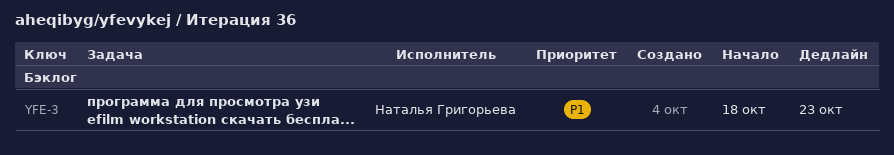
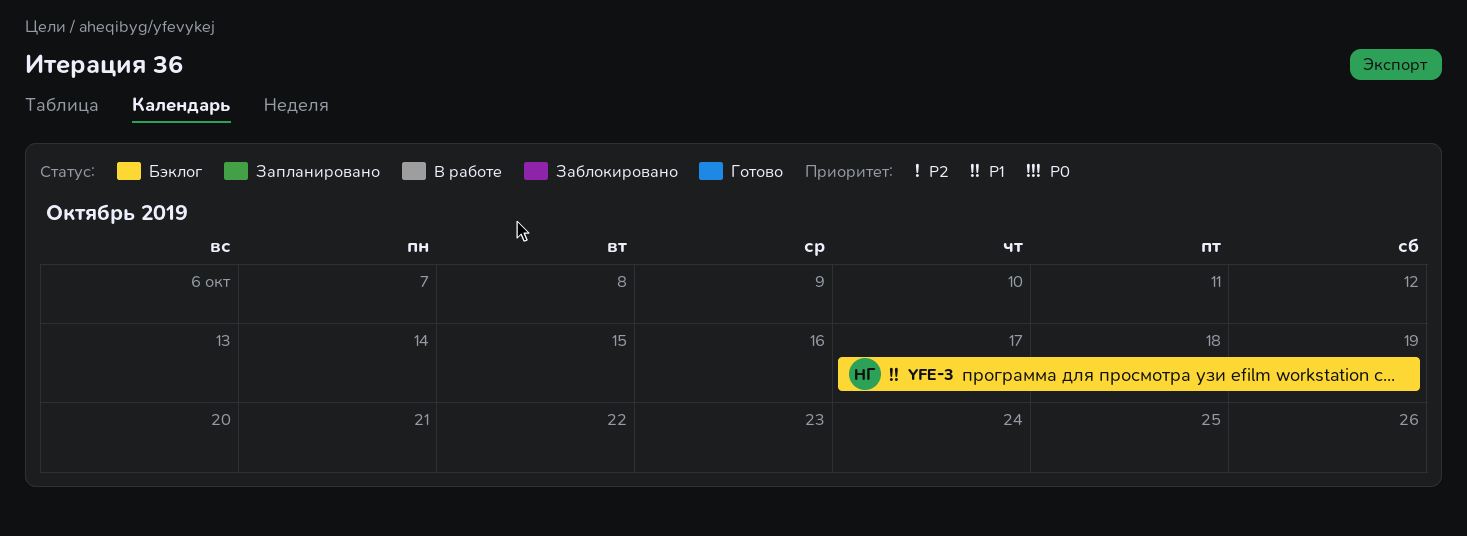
YFE-3, start: Oct 18 -> Oct 17
YFE-3, due: Oct 23 -> Oct 19

